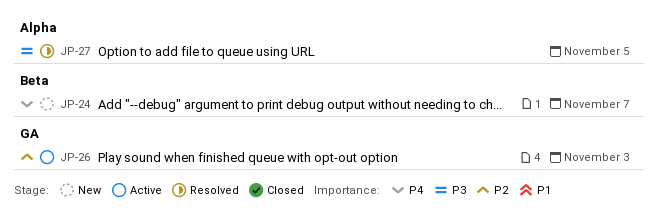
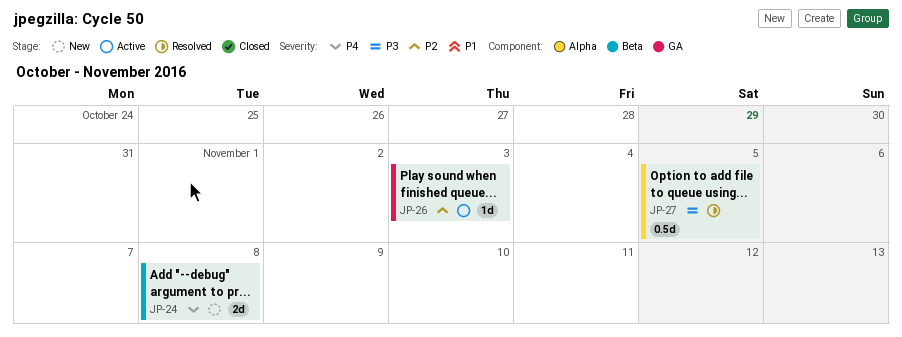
JP-24, due: Nov 7 -> Nov 8

